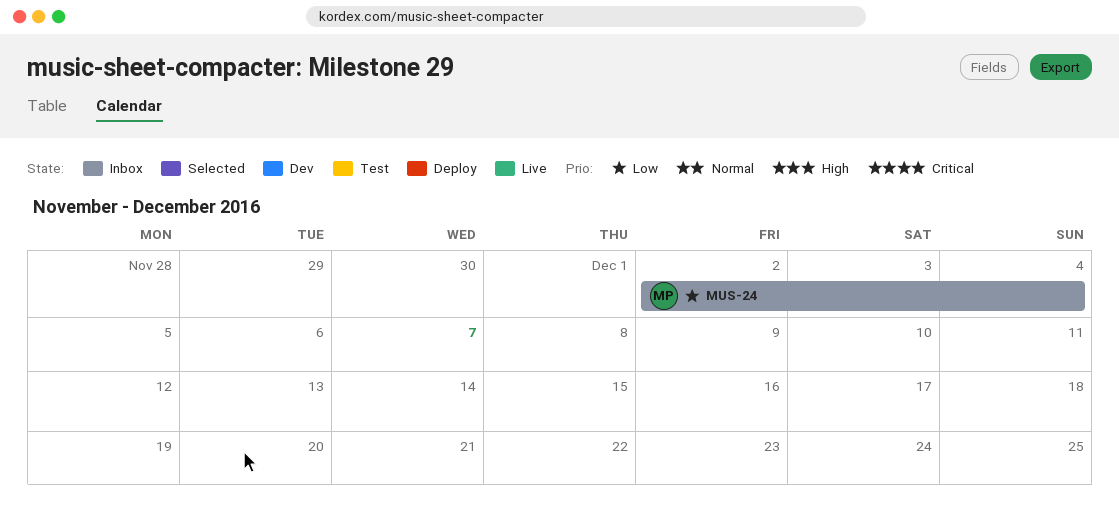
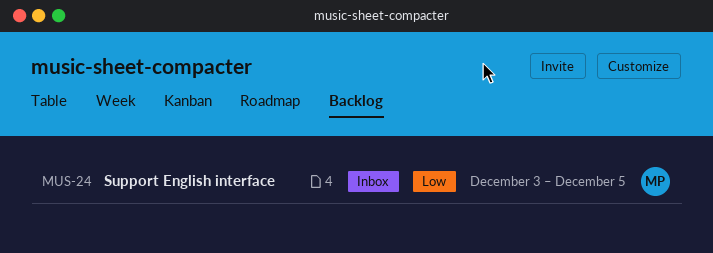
MUS-24, start: Dec 2 -> Dec 3
MUS-24, due: Dec 4 -> Dec 5

